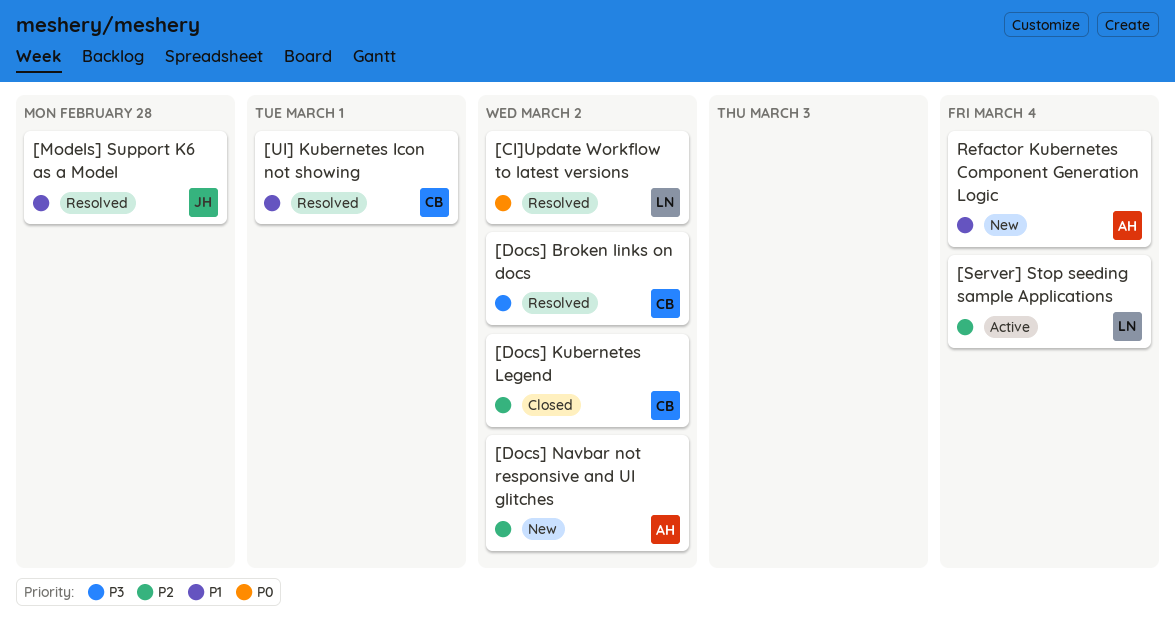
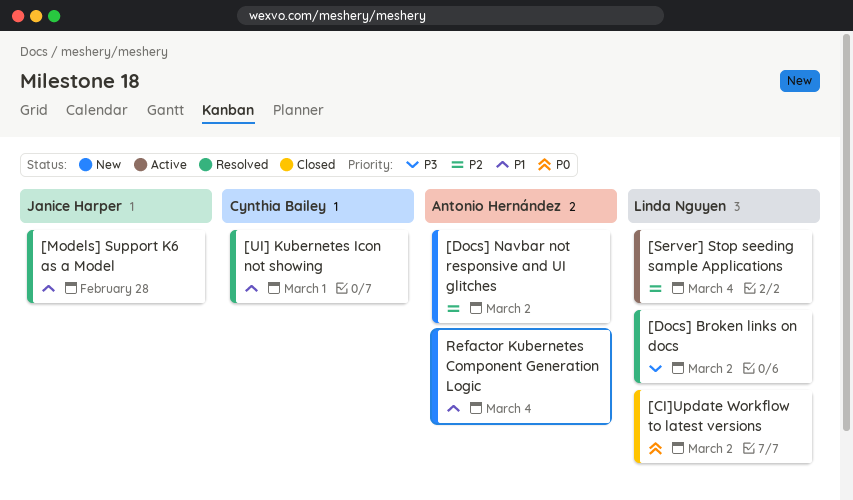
[CI]Update Workflow to latest versions, status: Resolved -> Closed
[Docs] Broken links on docs, owner: Cynthia Bailey -> Linda Nguyen
[Docs] Kubernetes Legend: present -> none

